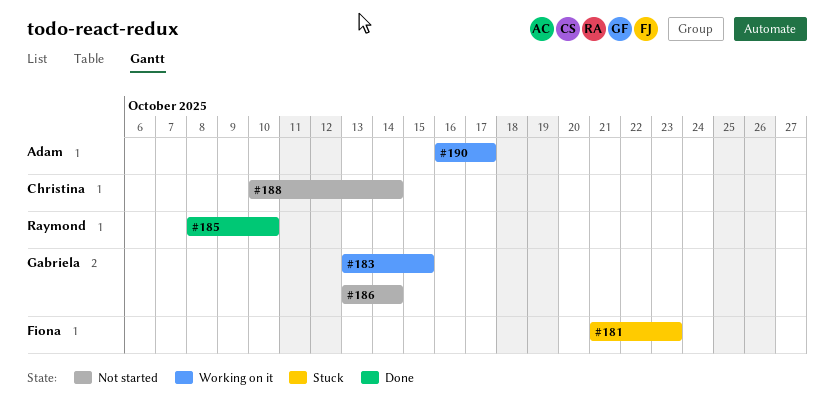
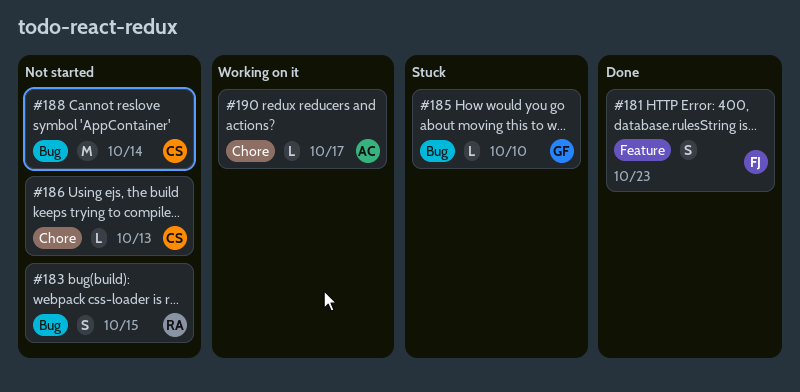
#181, status: Stuck -> Done
#183, status: Working on it -> Not started
#183, owner: Gabriela -> Raymond
#185, status: Done -> Stuck
#185, owner: Raymond -> Gabriela
#186, owner: Gabriela -> Christina
#186, due: Oct 14 -> Oct 13

